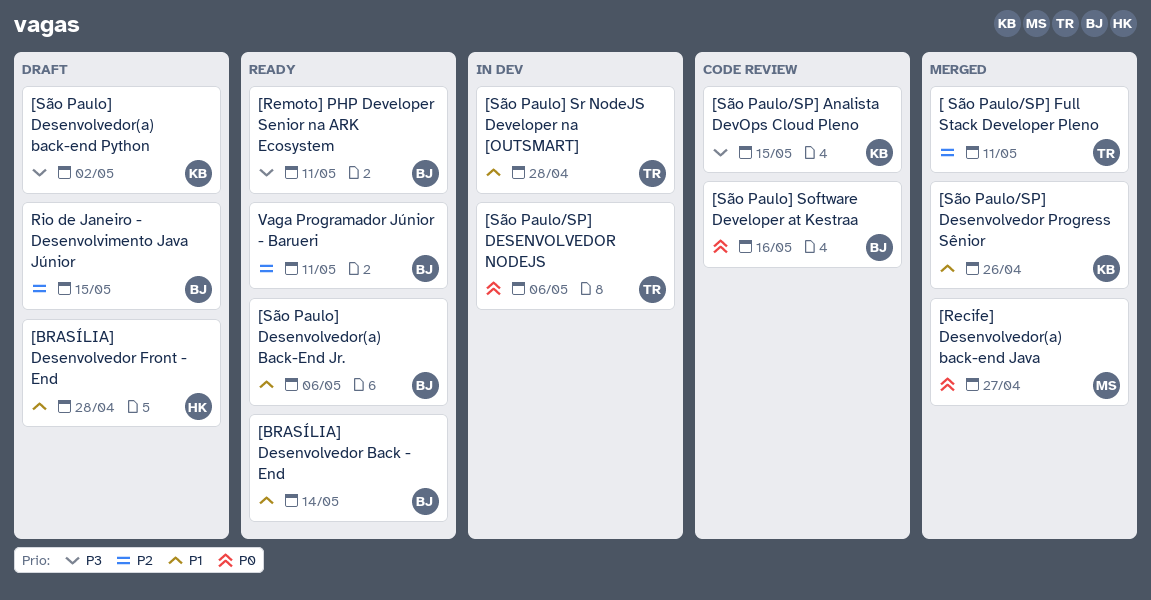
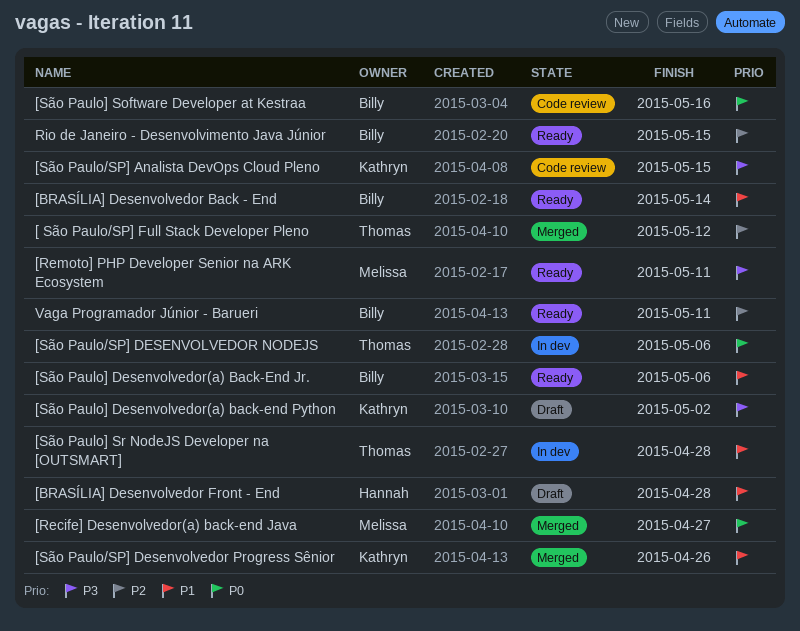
[ São Paulo/SP] Full Stack Developer Pleno, due: May 11 -> May 12
[Remoto] PHP Developer Senior na ARK Ecosystem, owner: Billy -> Melissa
Rio de Janeiro - Desenvolvimento Java Júnior, status: Draft -> Ready

